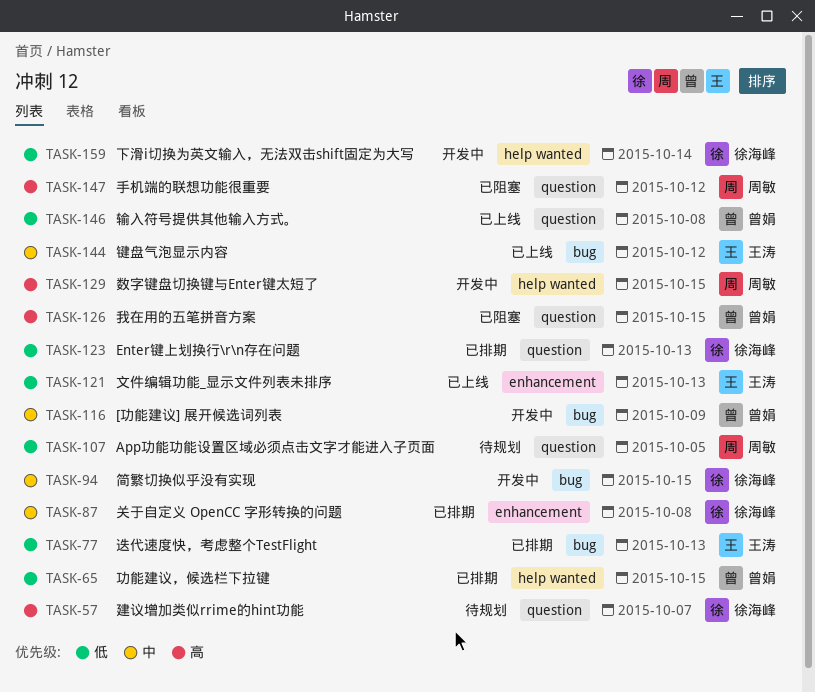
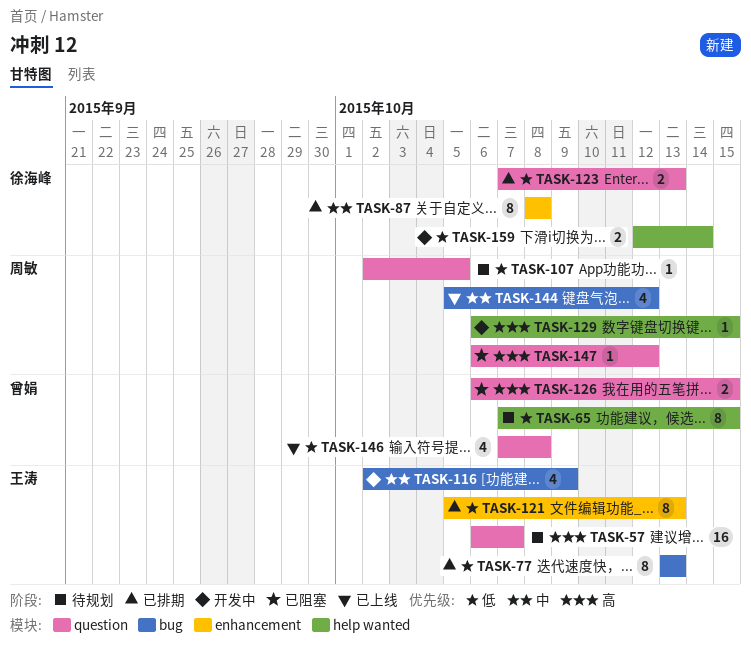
TASK-57, owner: 徐海峰 -> 王涛
TASK-65, status: 已排期 -> 待规划
TASK-94: present -> none
TASK-116, owner: 曾娟 -> 王涛
TASK-121, status: 已上线 -> 已排期
TASK-144, owner: 王涛 -> 周敏

